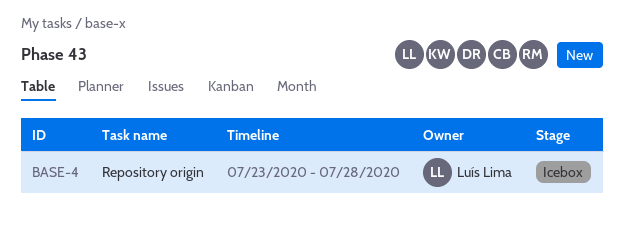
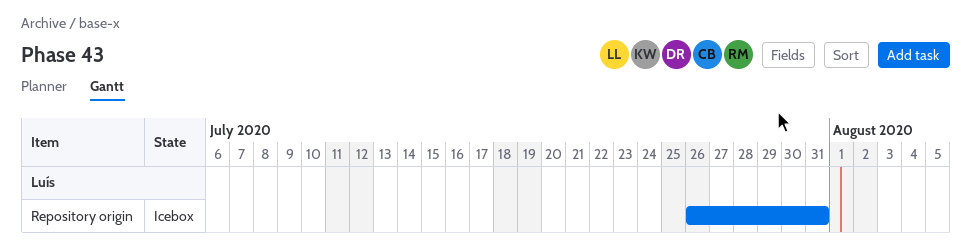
Repository origin, start: Jul 23 -> Jul 26
Repository origin, due: Jul 28 -> Jul 31

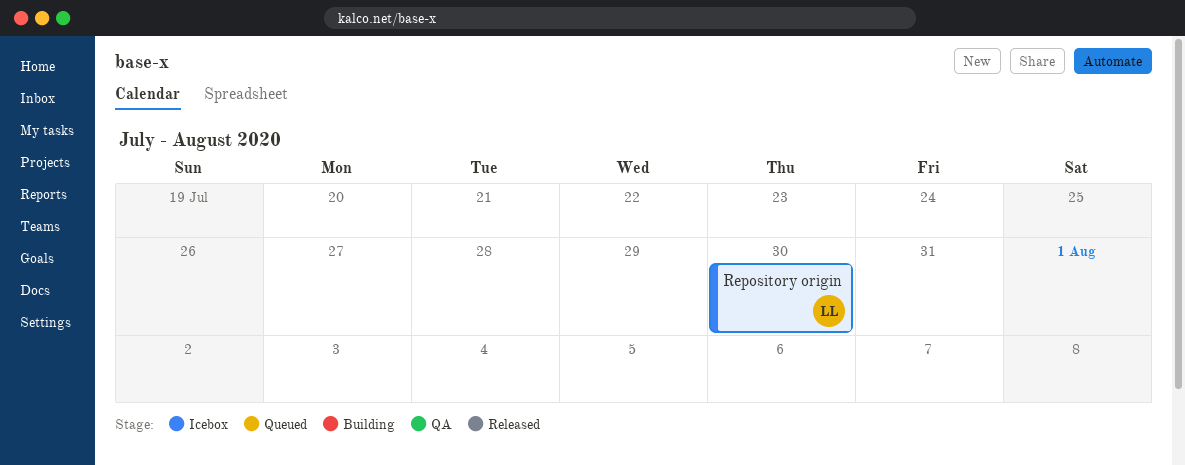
Repository origin, due: Jul 31 -> Jul 30

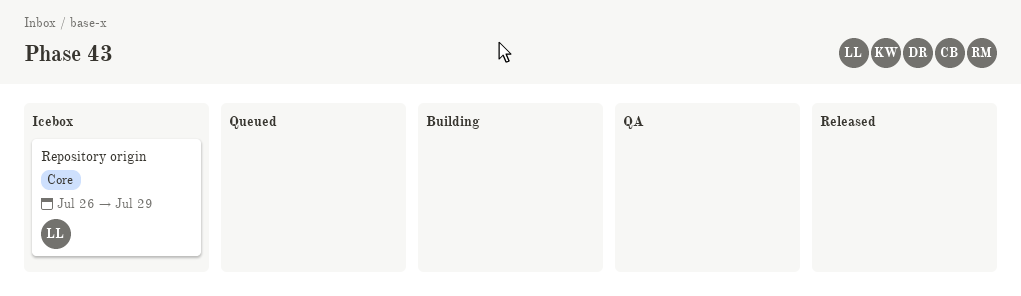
Repository origin, due: Jul 30 -> Jul 29

